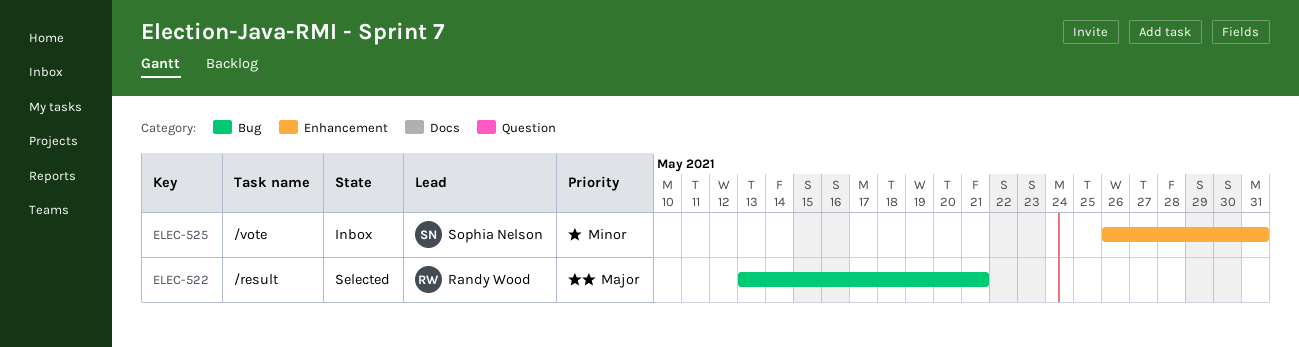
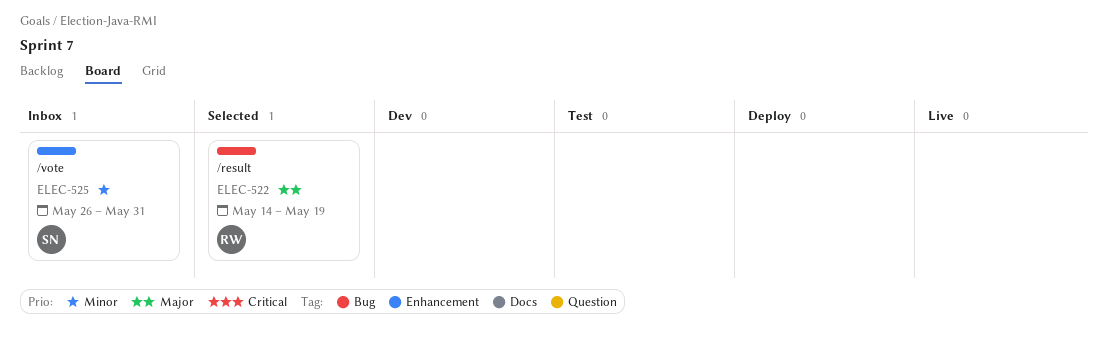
ELEC-522, start: May 13 -> May 14
ELEC-522, due: May 21 -> May 19

